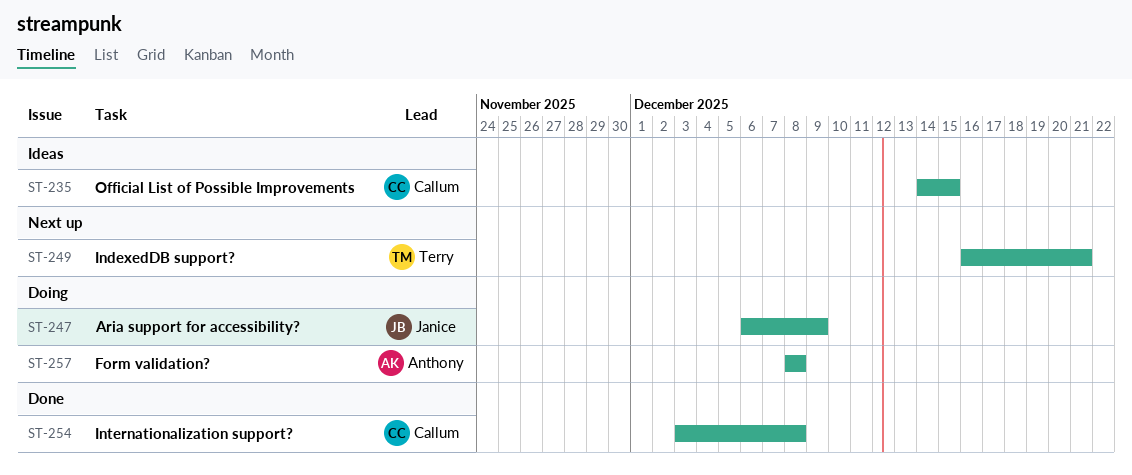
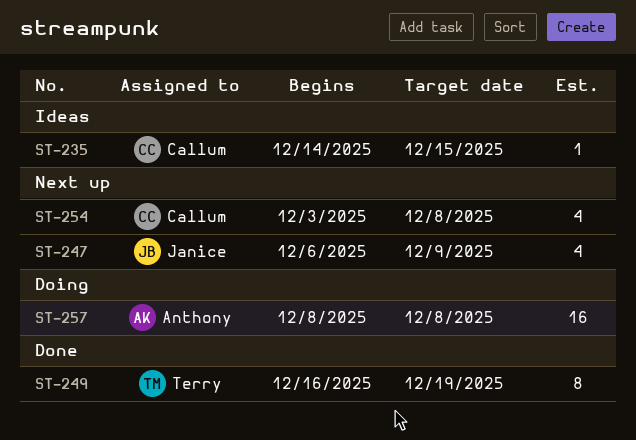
ST-247, status: Doing -> Next up
ST-249, status: Next up -> Done
ST-249, due: Dec 21 -> Dec 19
ST-254, status: Done -> Next up

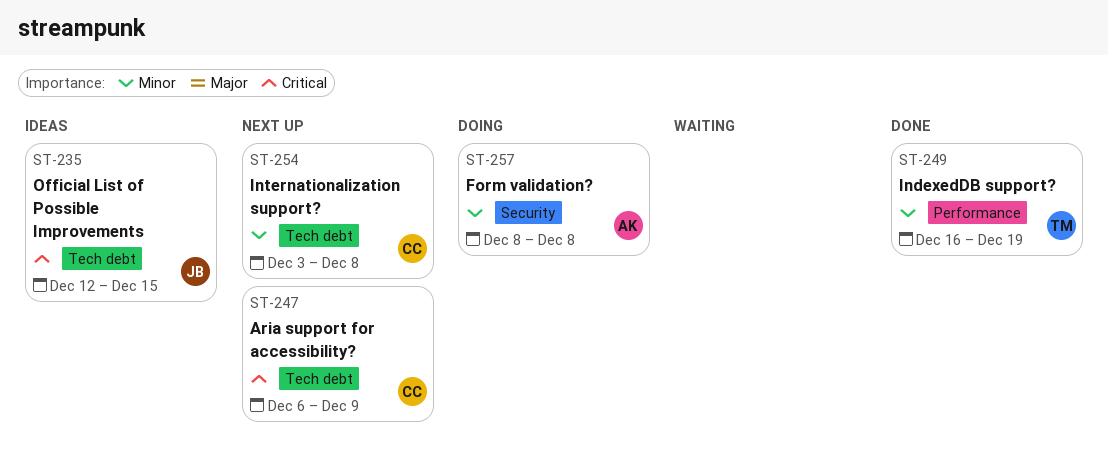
ST-235, owner: Callum -> Janice
ST-235, start: Dec 14 -> Dec 12
ST-247, owner: Janice -> Callum

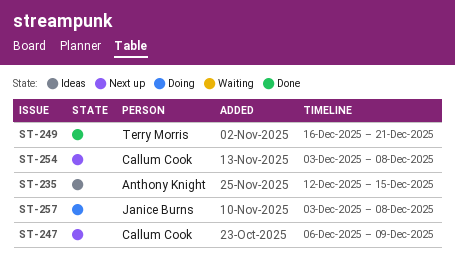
ST-235, owner: Janice Burns -> Anthony Knight
ST-249, due: Dec 19 -> Dec 21
ST-257, owner: Anthony Knight -> Janice Burns
ST-257, start: Dec 8 -> Dec 3

